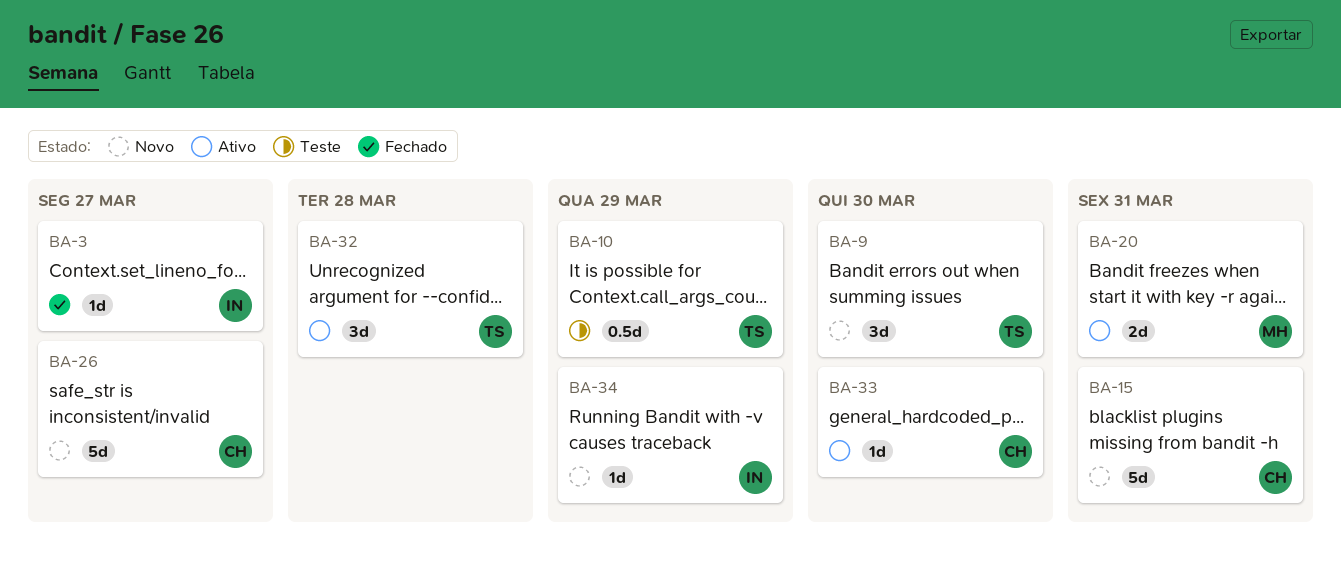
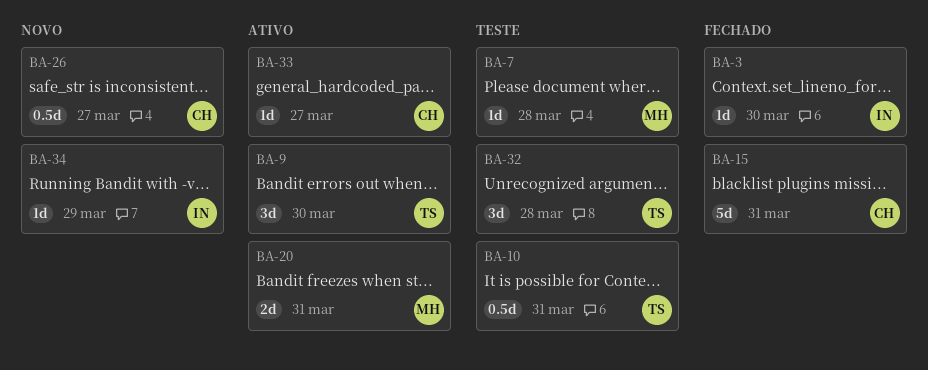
BA-3, due: Mar 27 -> Mar 30
BA-7: none -> present
BA-9, status: Novo -> Ativo
BA-10, due: Mar 29 -> Mar 31
BA-15, status: Novo -> Fechado
BA-26, estimate: 5d -> 0.5d
BA-32, status: Ativo -> Teste
BA-33, due: Mar 30 -> Mar 27

